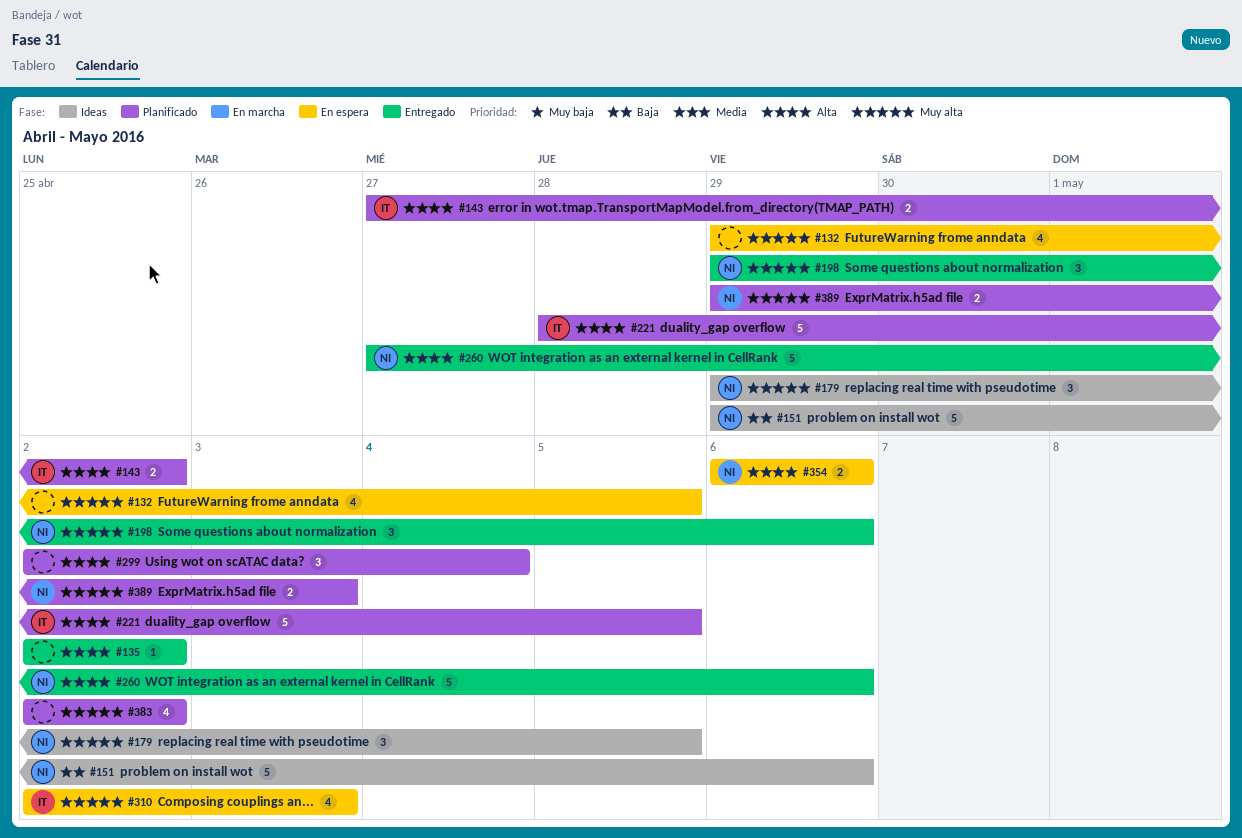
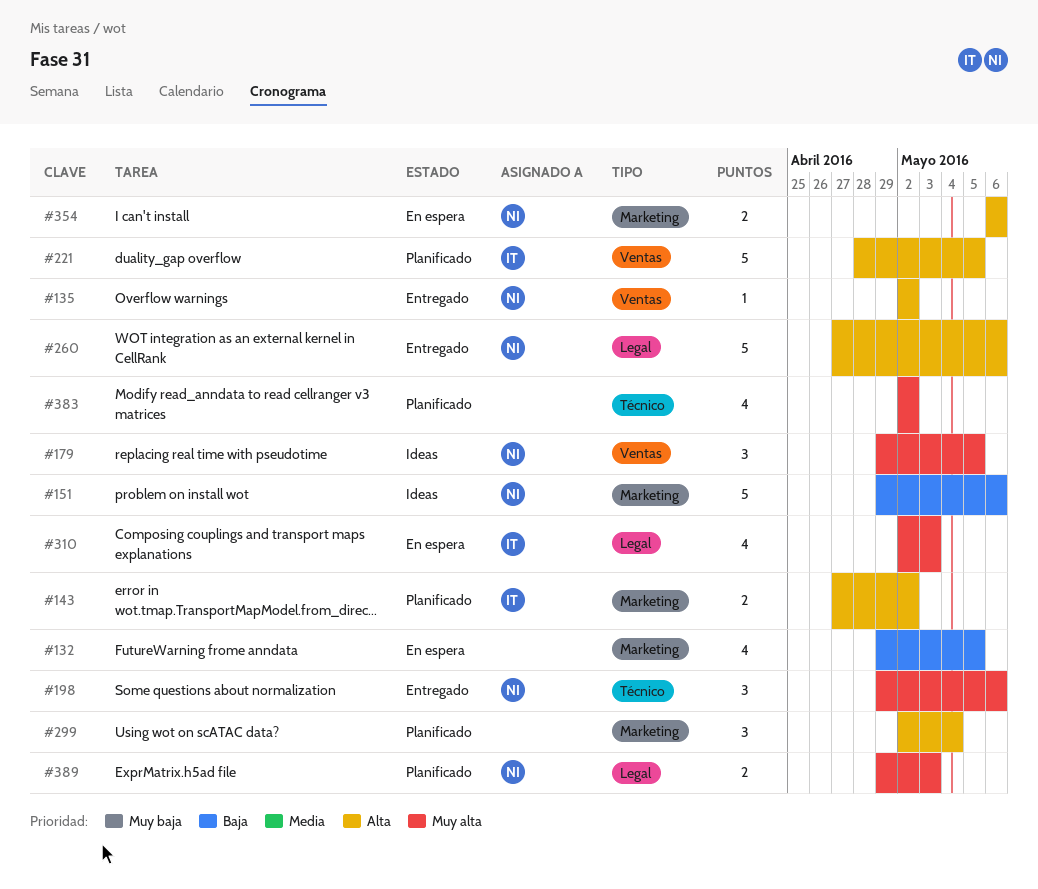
#132, priority: Muy alta -> Baja
#135, owner: none -> NI

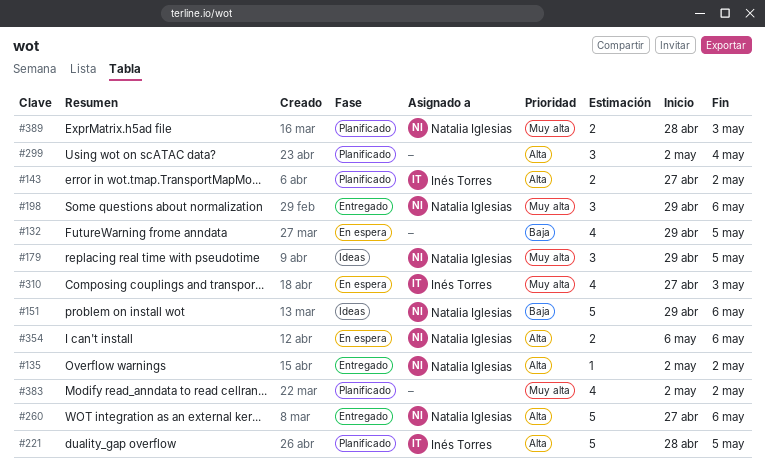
#310, start: May 2 -> Apr 27
#389, start: Apr 29 -> Apr 28

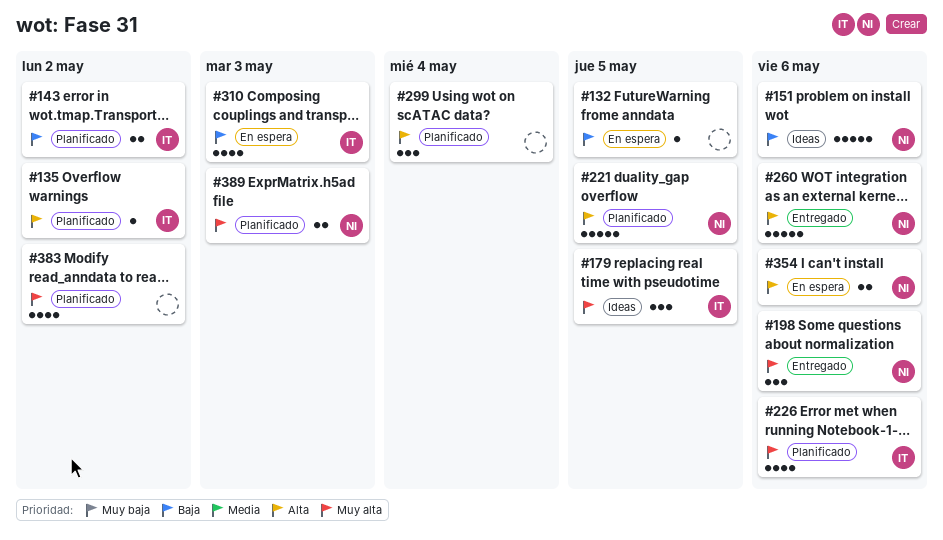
#132, estimate: 4 -> 1
#135, status: Entregado -> Planificado
#135, owner: Natalia Iglesias -> Inés Torres
#143, priority: Alta -> Baja
#179, owner: Natalia Iglesias -> Inés Torres
#221, owner: Inés Torres -> Natalia Iglesias
#226: none -> present
#310, priority: Muy alta -> Baja

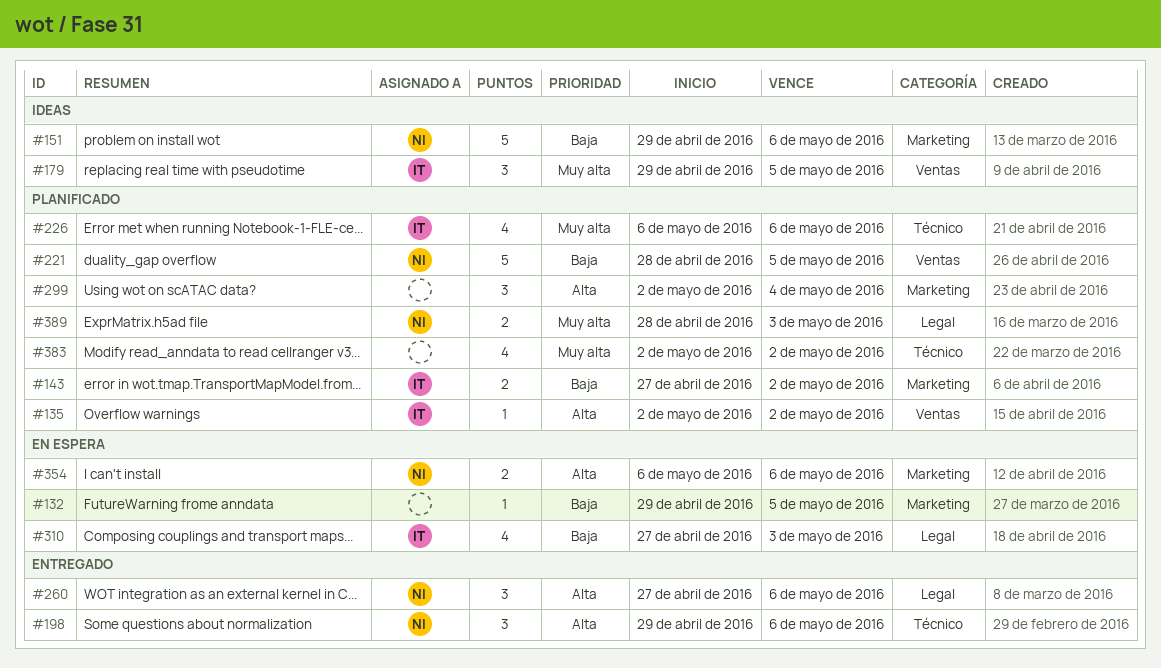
#198, priority: Muy alta -> Alta
#221, priority: Alta -> Baja
#260, estimate: 5 -> 3

